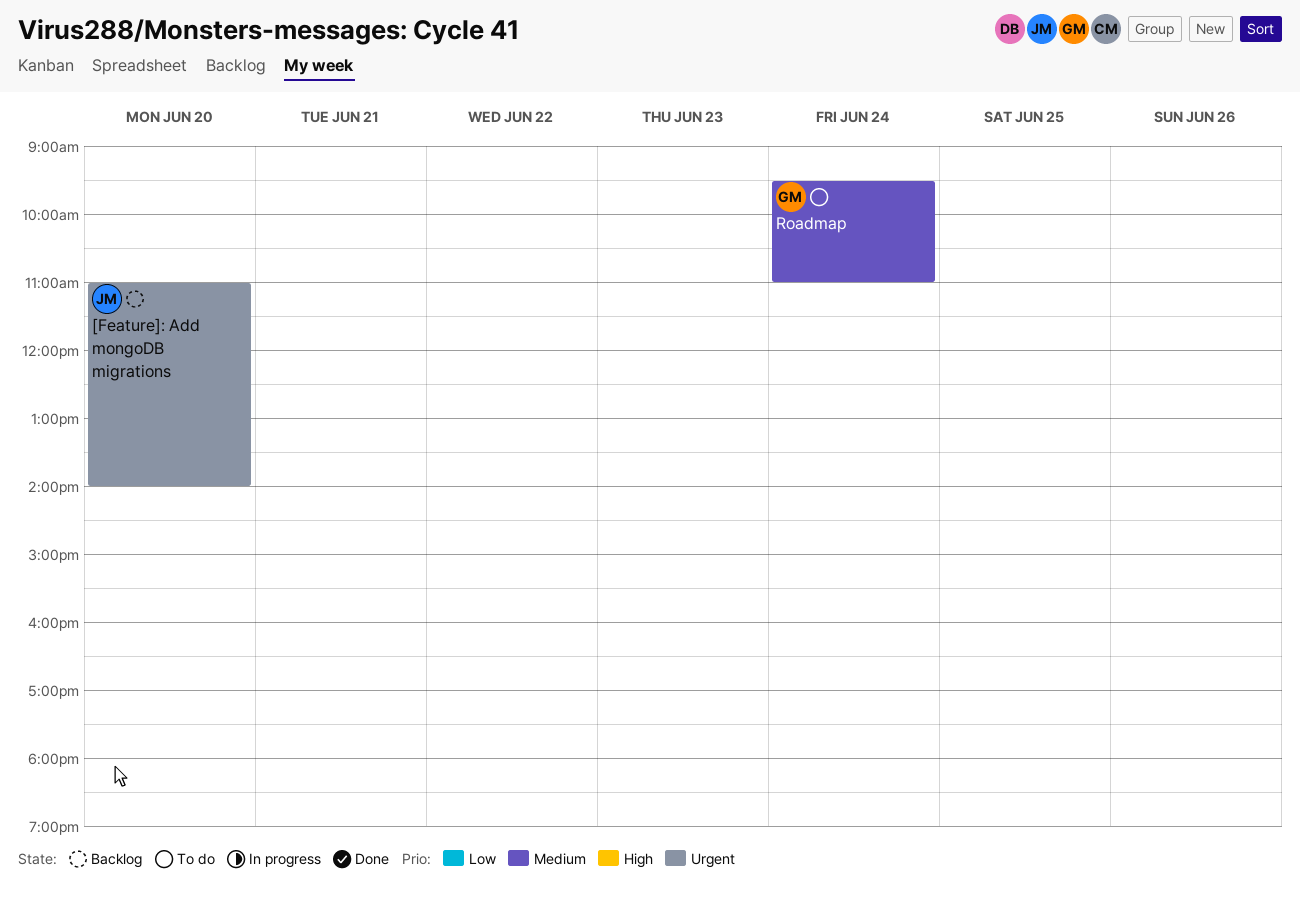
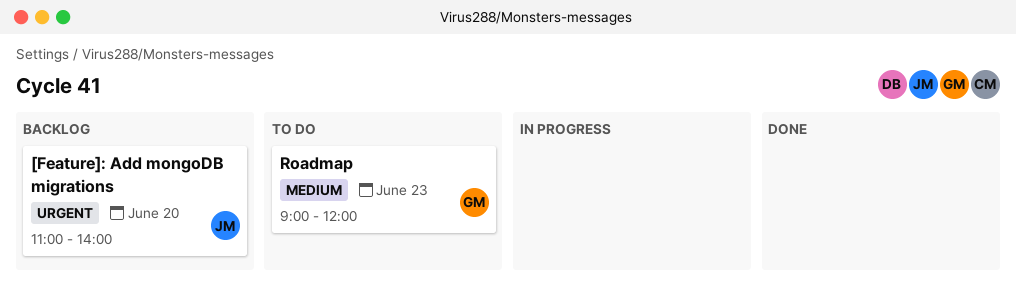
Roadmap, day: Jun 24 -> Jun 23
Roadmap, begins: 09:30 -> 09:00
Roadmap, ends: 11:00 -> 12:00

